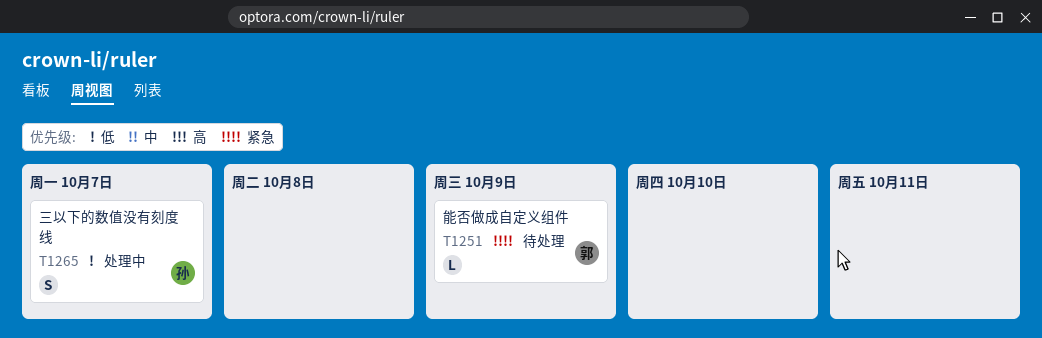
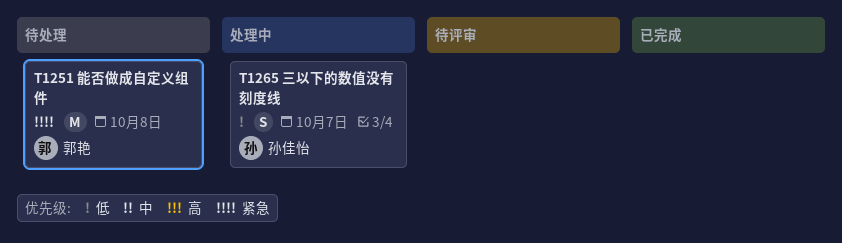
T1251, estimate: L -> M
T1251, due: Oct 9 -> Oct 8

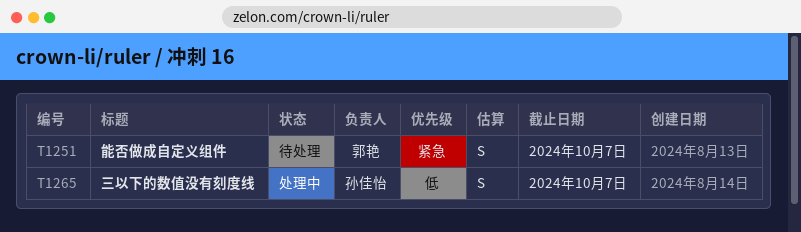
T1251, estimate: M -> S
T1251, due: Oct 8 -> Oct 7

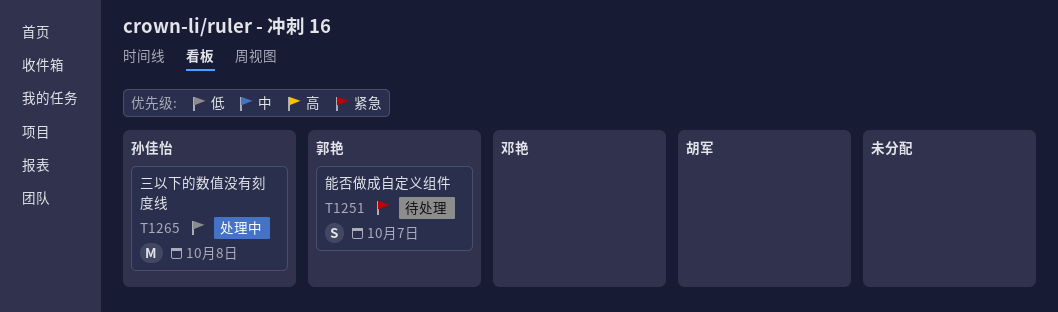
T1265, estimate: S -> M
T1265, due: Oct 7 -> Oct 8

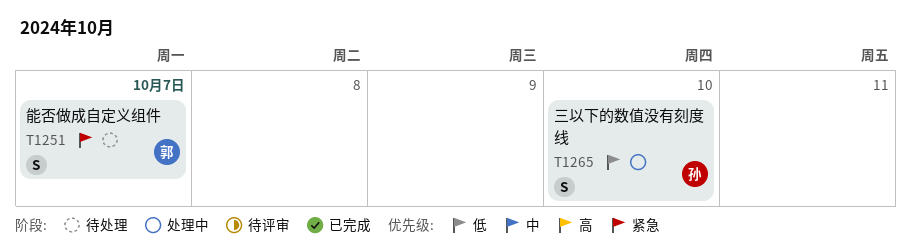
T1265, estimate: M -> S
T1265, due: Oct 8 -> Oct 10

